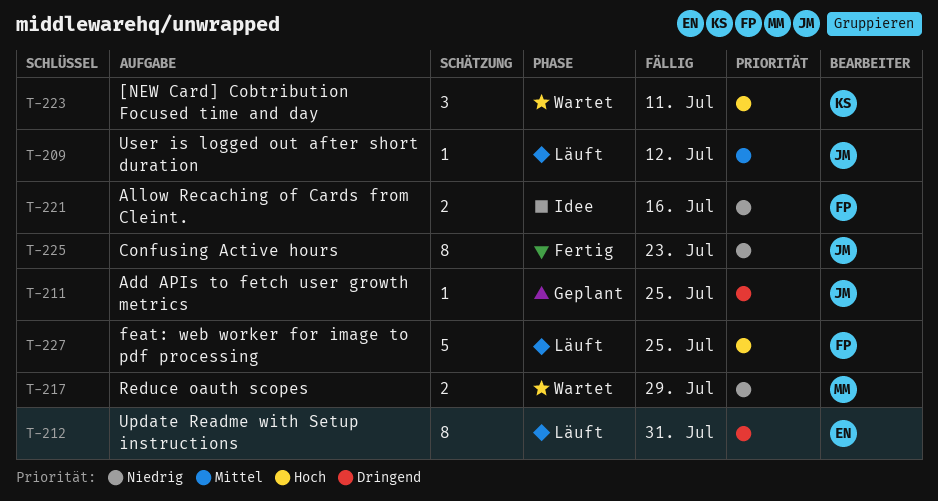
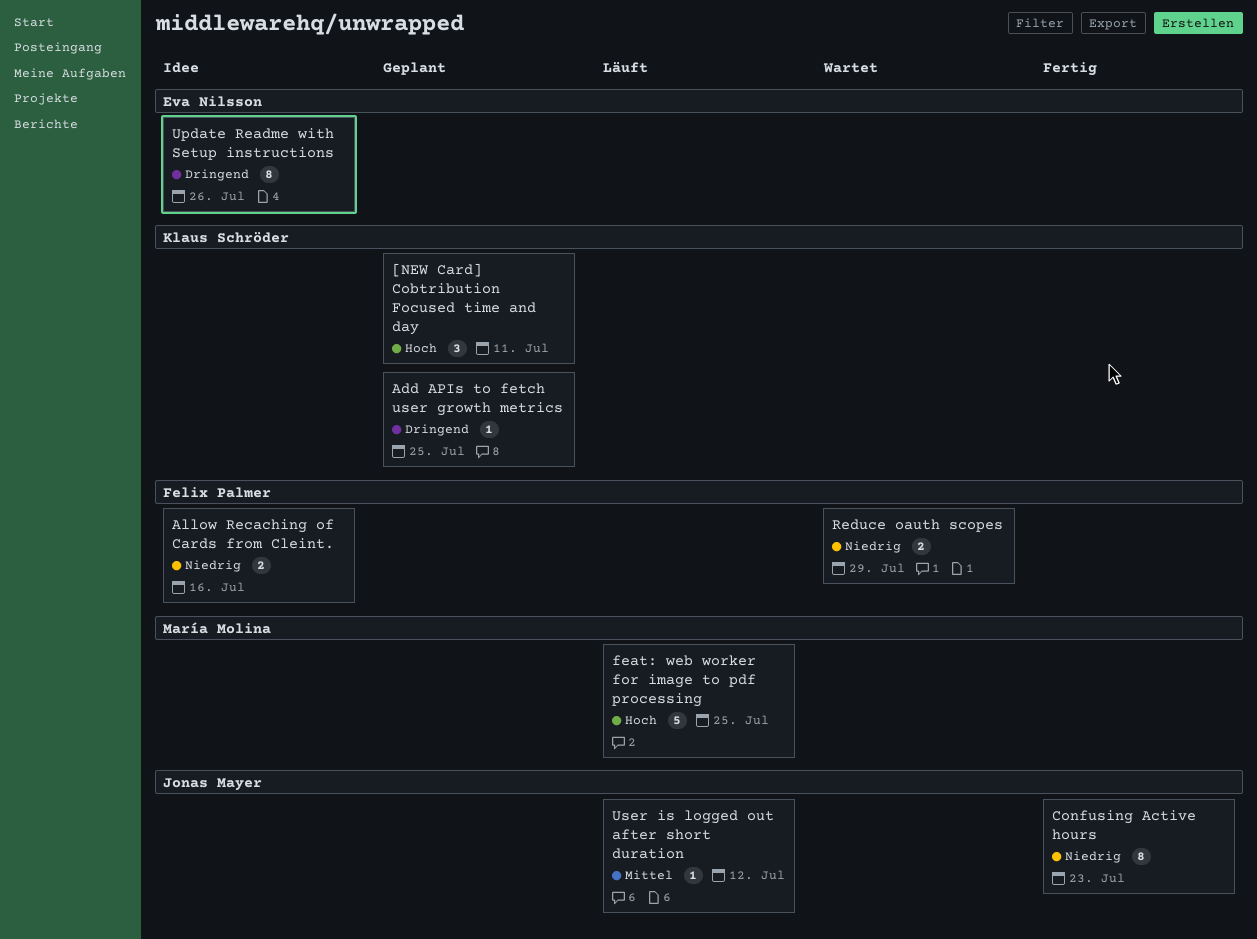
[NEW Card] Cobtribution Focused time and day, status: Wartet -> Geplant
Add APIs to fetch user growth metrics, owner: Jonas Mayer -> Klaus Schröder
feat: web worker for image to pdf processing, owner: Felix Palmer -> María Molina
Reduce oauth scopes, owner: María Molina -> Felix Palmer
Update Readme with Setup instructions, status: Läuft -> Idee
Update Readme with Setup instructions, due: Jul 31 -> Jul 26

